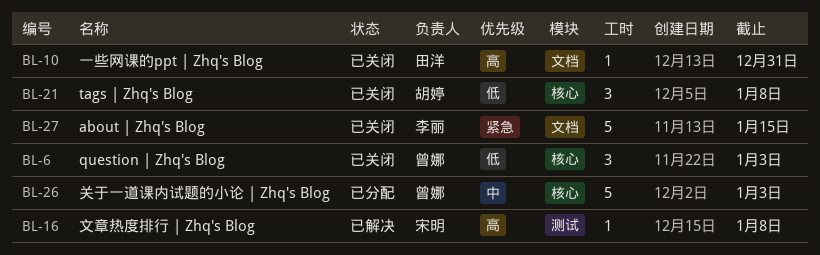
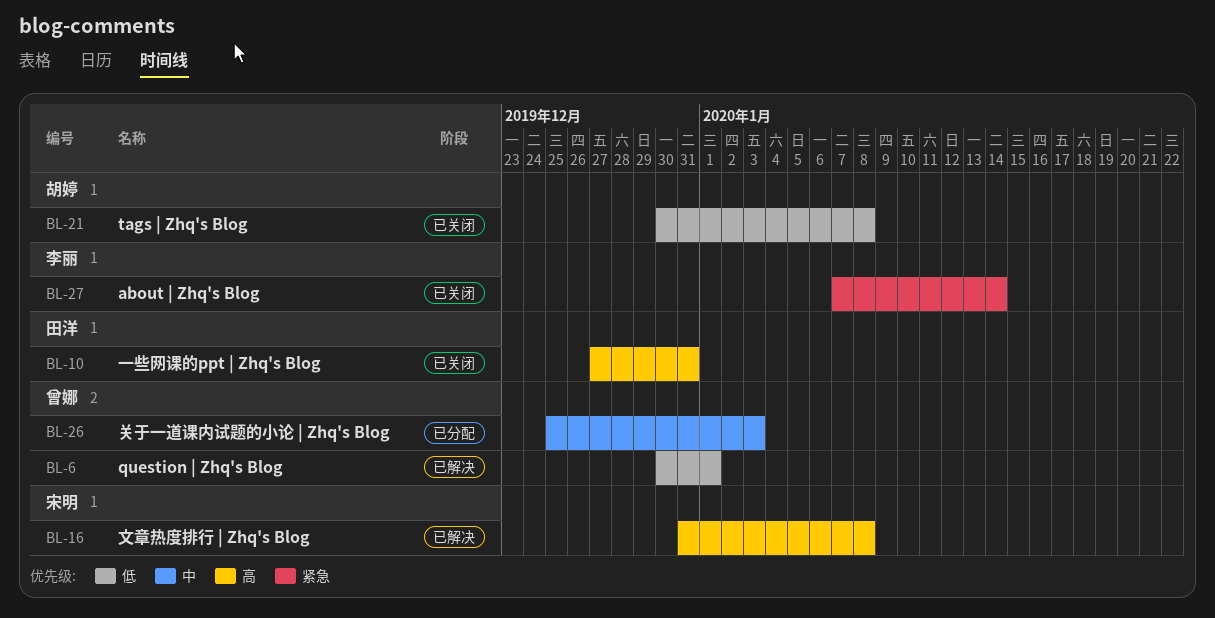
BL-6, status: 已关闭 -> 已解决
BL-6, due: Jan 3 -> Jan 1
BL-27, due: Jan 15 -> Jan 14

